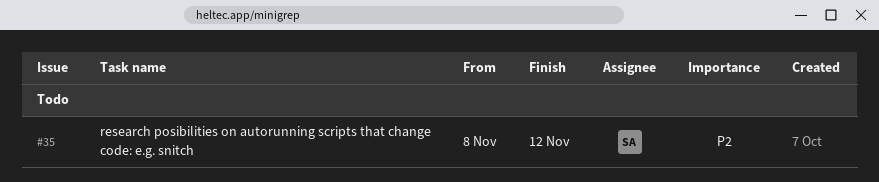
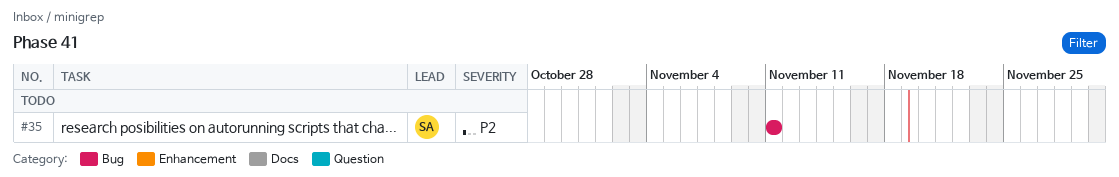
#35, start: Nov 8 -> Nov 11
#35, due: Nov 12 -> Nov 11

